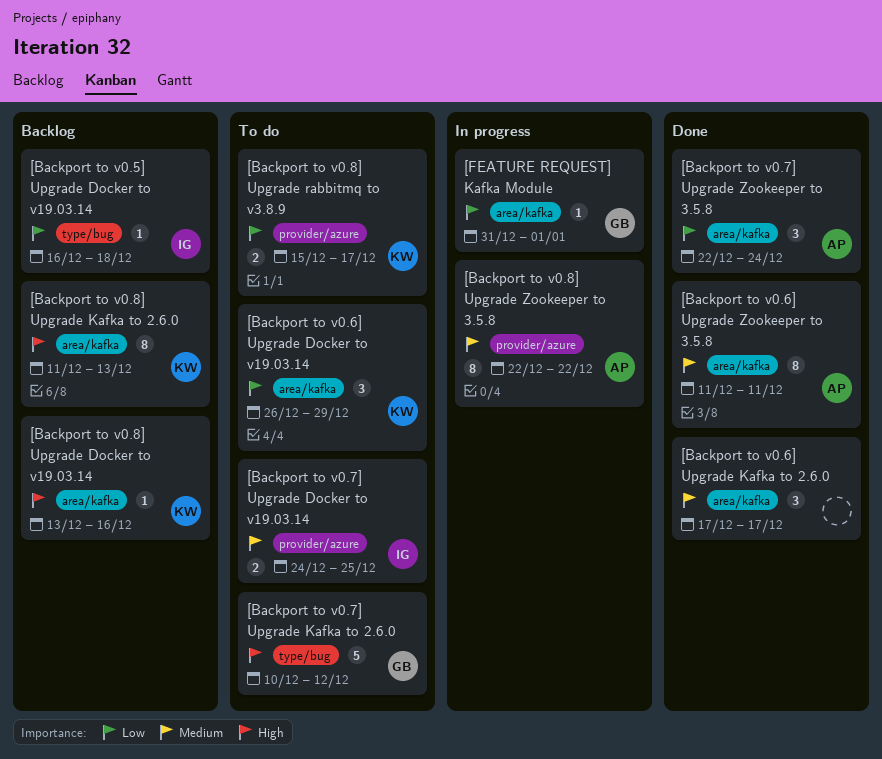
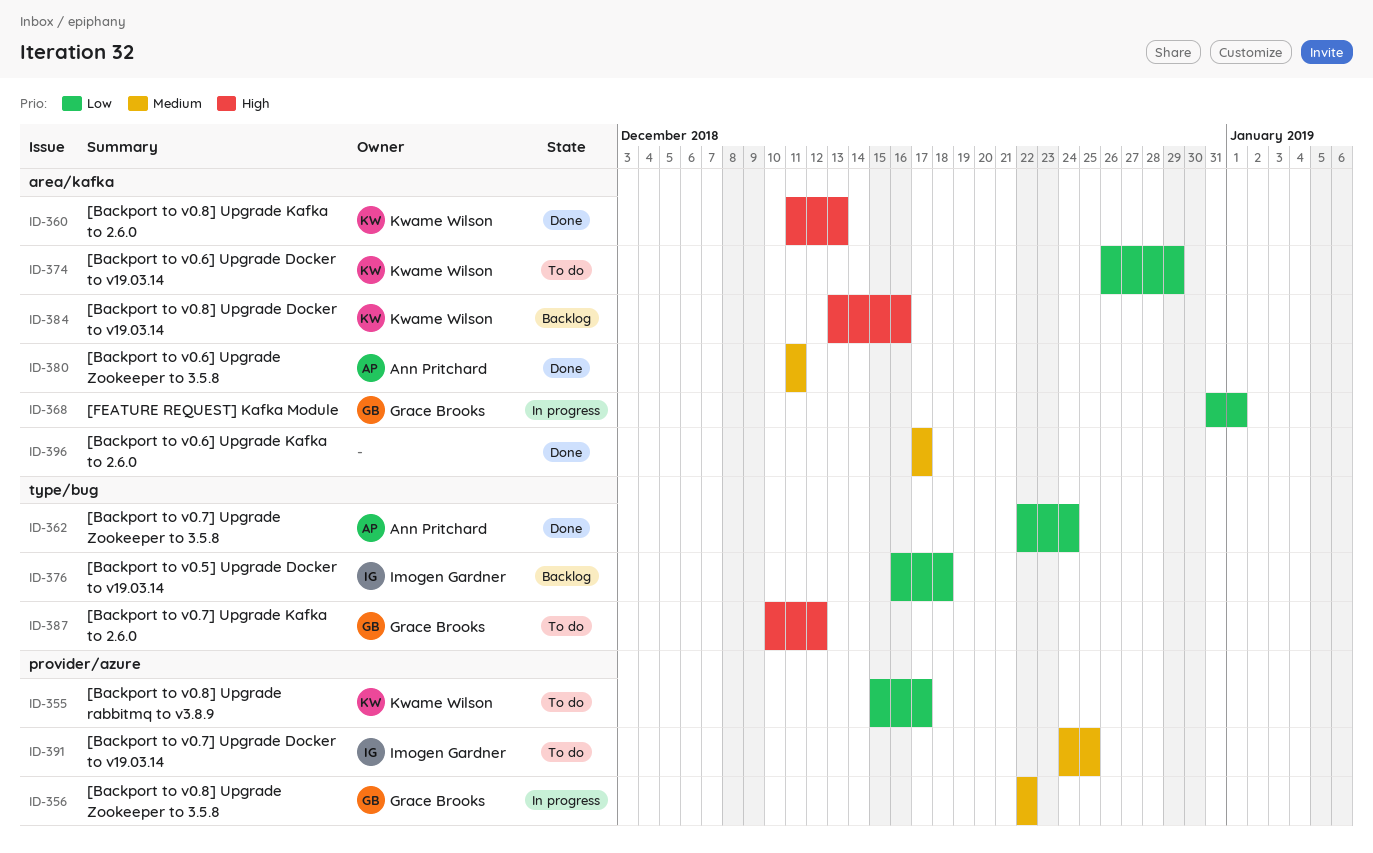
[Backport to v0.7] Upgrade Zookeeper to 3.5.8, label: area/kafka -> type/bug
[Backport to v0.8] Upgrade Kafka to 2.6.0, status: Backlog -> Done
[Backport to v0.8] Upgrade Zookeeper to 3.5.8, owner: Ann Pritchard -> Grace Brooks

